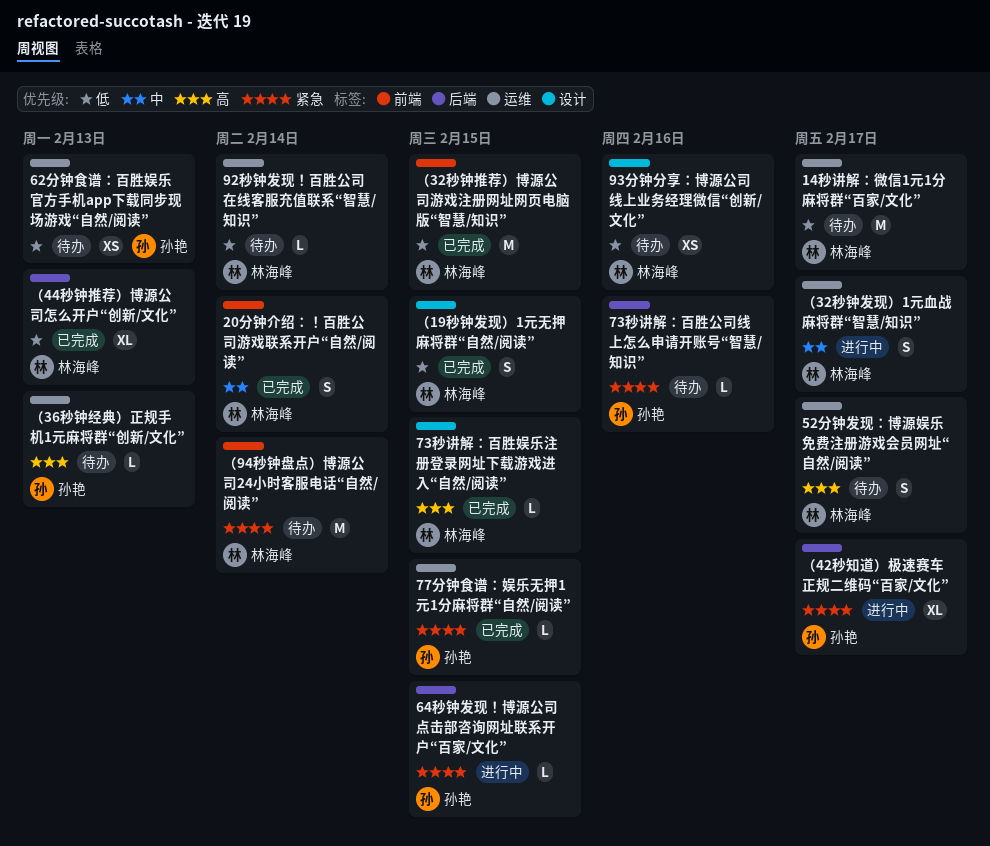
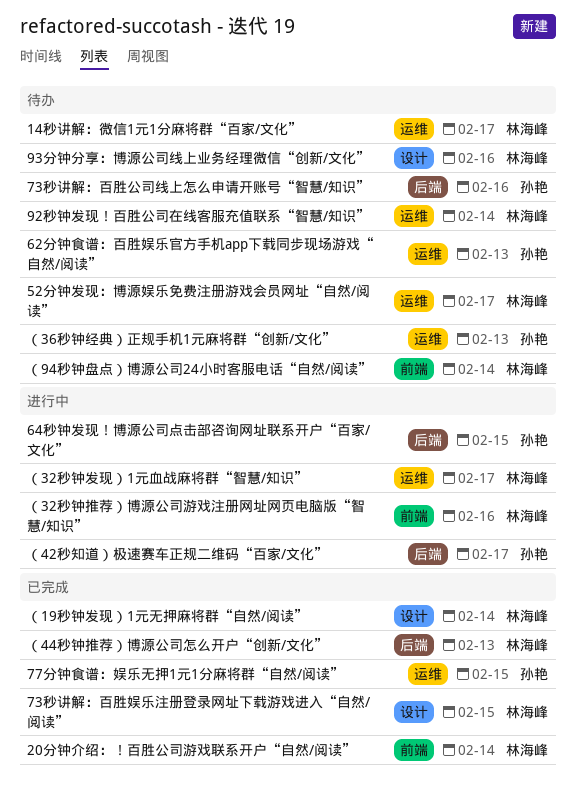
（19秒钟发现）1元无押麻将群“自然/阅读”, due: Feb 15 -> Feb 14
（32秒钟推荐）博源公司游戏注册网址网页电脑版“智慧/知识”, status: 已完成 -> 进行中
（32秒钟推荐）博源公司游戏注册网址网页电脑版“智慧/知识”, due: Feb 15 -> Feb 16

